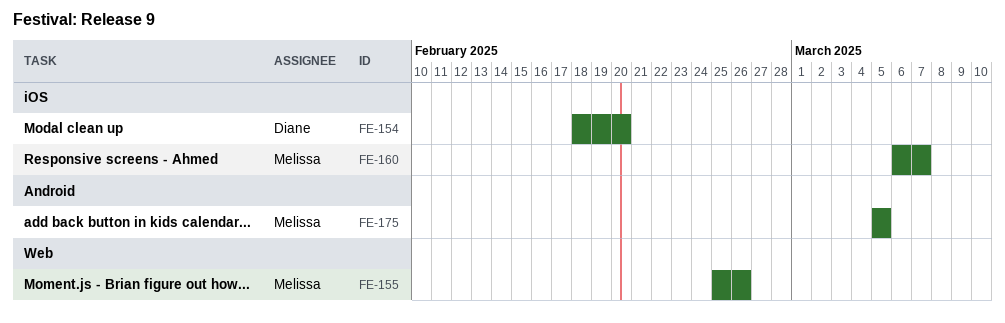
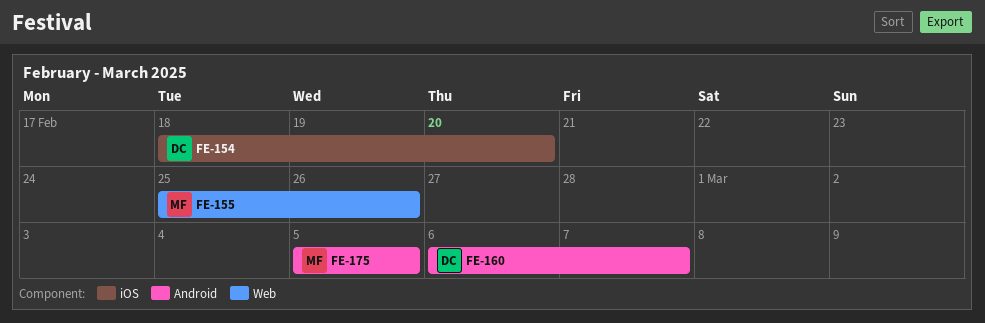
FE-160, owner: Melissa -> Diane
FE-160, label: iOS -> Android

